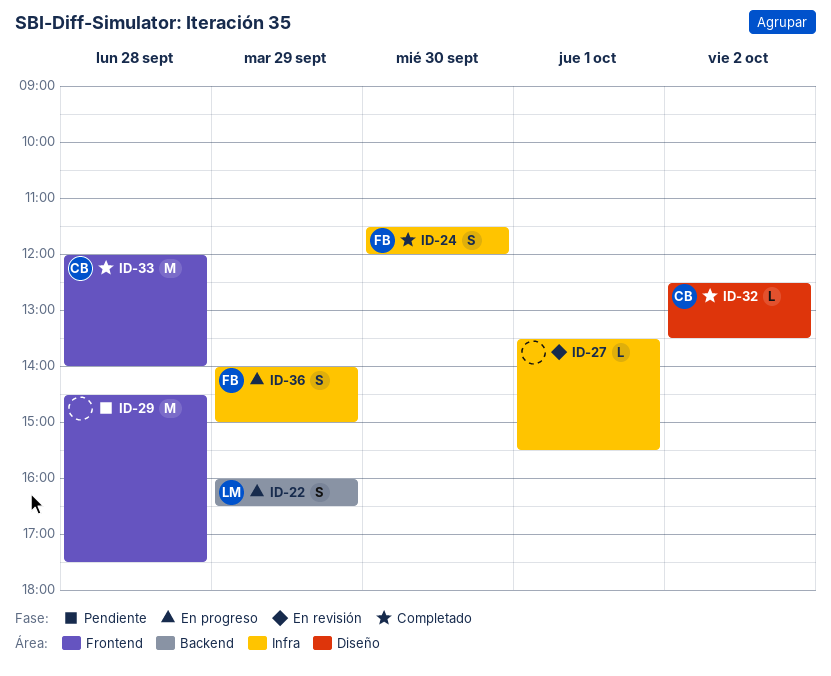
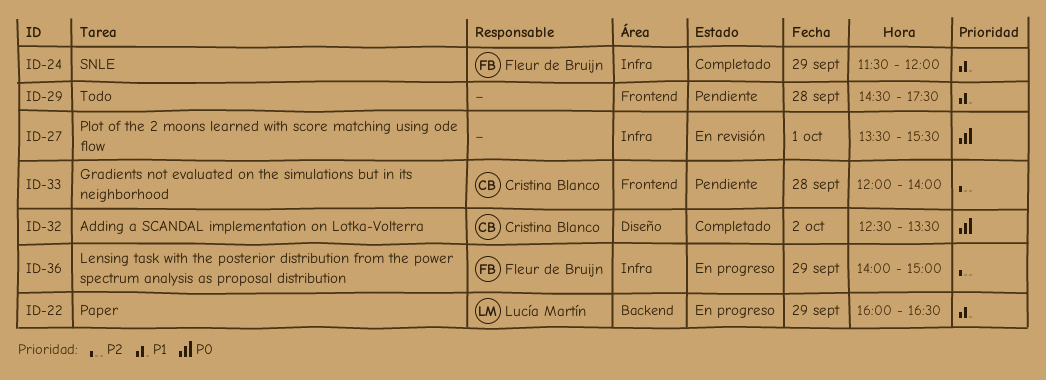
ID-24, day: Sep 30 -> Sep 29
ID-33, status: Completado -> Pendiente

